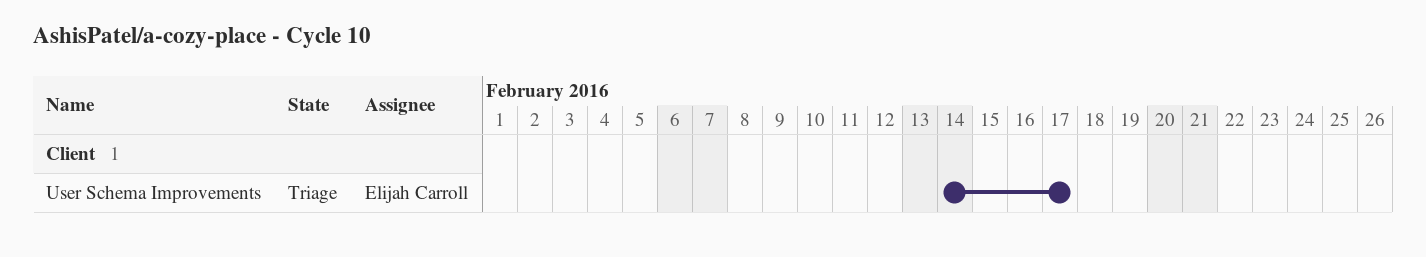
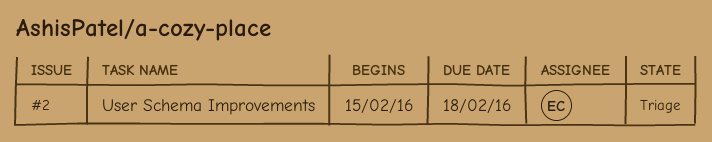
User Schema Improvements, start: Feb 14 -> Feb 15
User Schema Improvements, due: Feb 17 -> Feb 18

